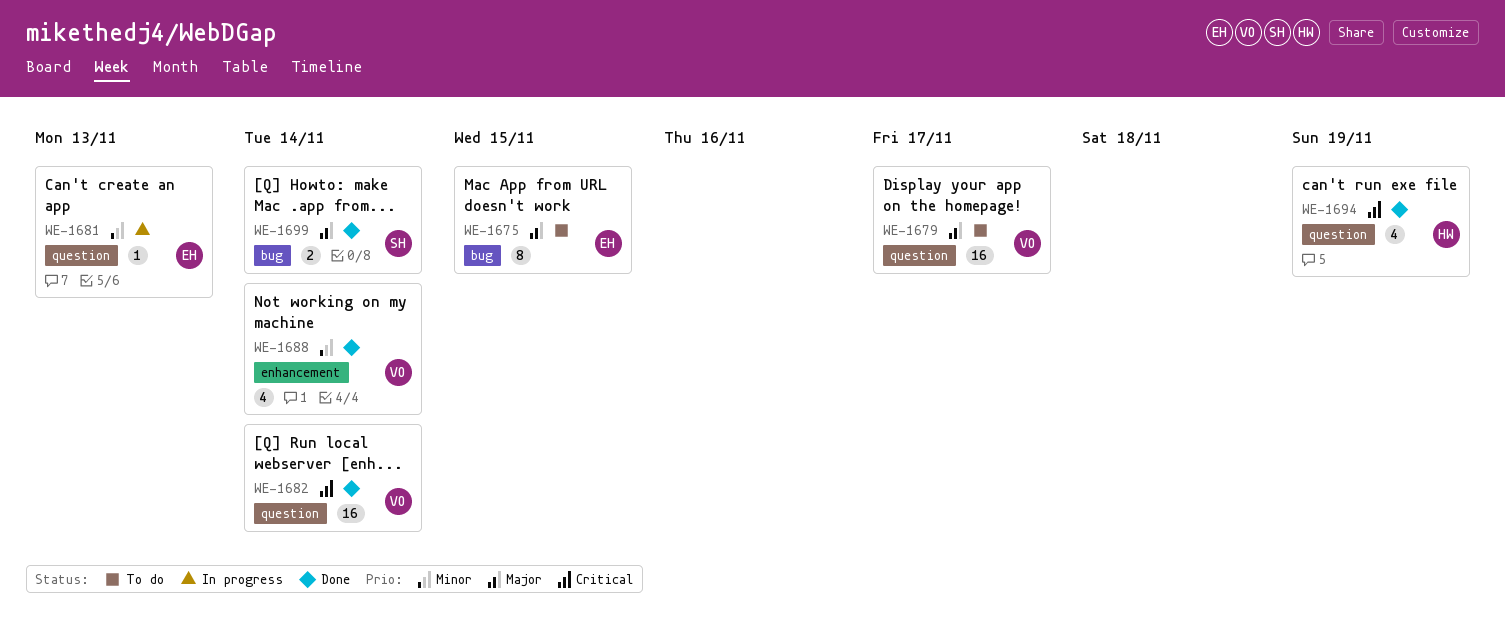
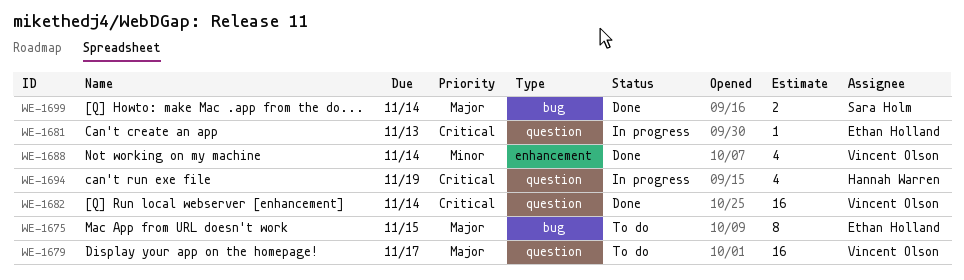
WE-1681, priority: Minor -> Critical
WE-1694, status: Done -> In progress

